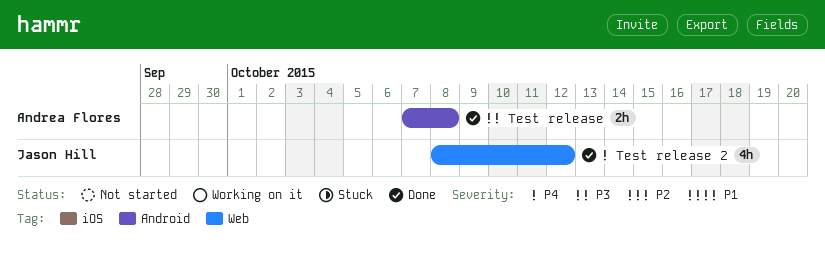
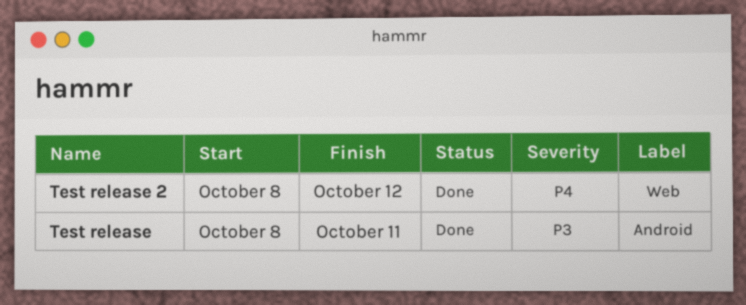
Test release, start: Oct 7 -> Oct 8
Test release, due: Oct 8 -> Oct 11

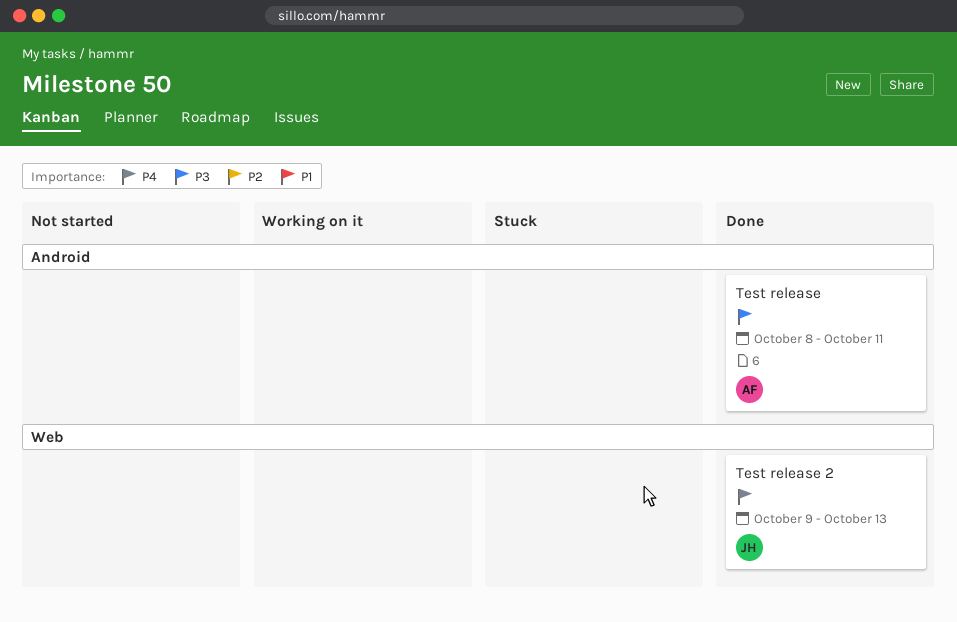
Test release 2, start: Oct 8 -> Oct 9
Test release 2, due: Oct 12 -> Oct 13

